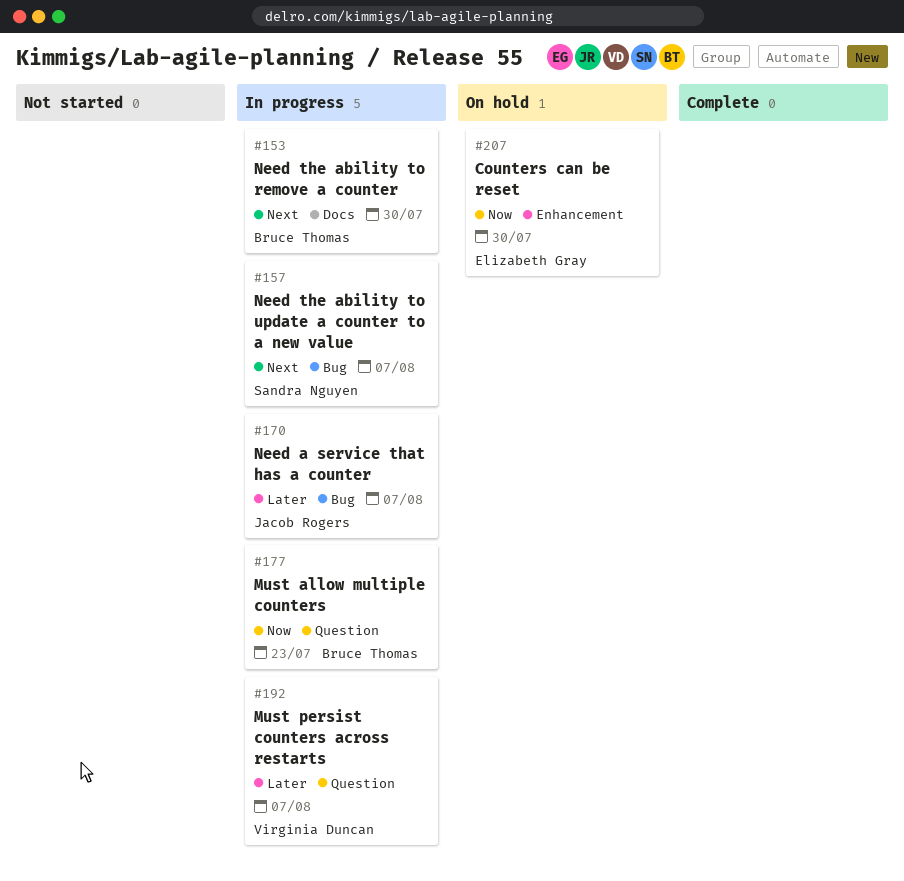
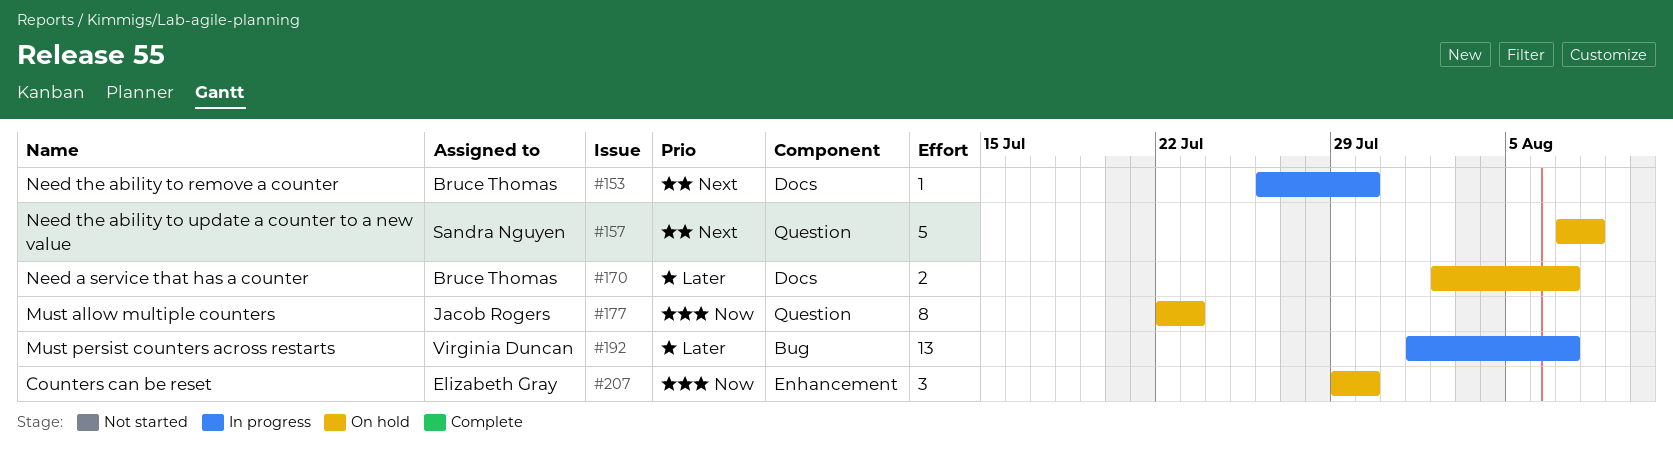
#157, status: In progress -> On hold
#157, label: Bug -> Question
#157, due: Aug 7 -> Aug 8
#170, status: In progress -> On hold
#170, owner: Jacob Rogers -> Bruce Thomas
#170, label: Bug -> Docs
#177, status: In progress -> On hold
#177, owner: Bruce Thomas -> Jacob Rogers
#192, label: Question -> Bug

